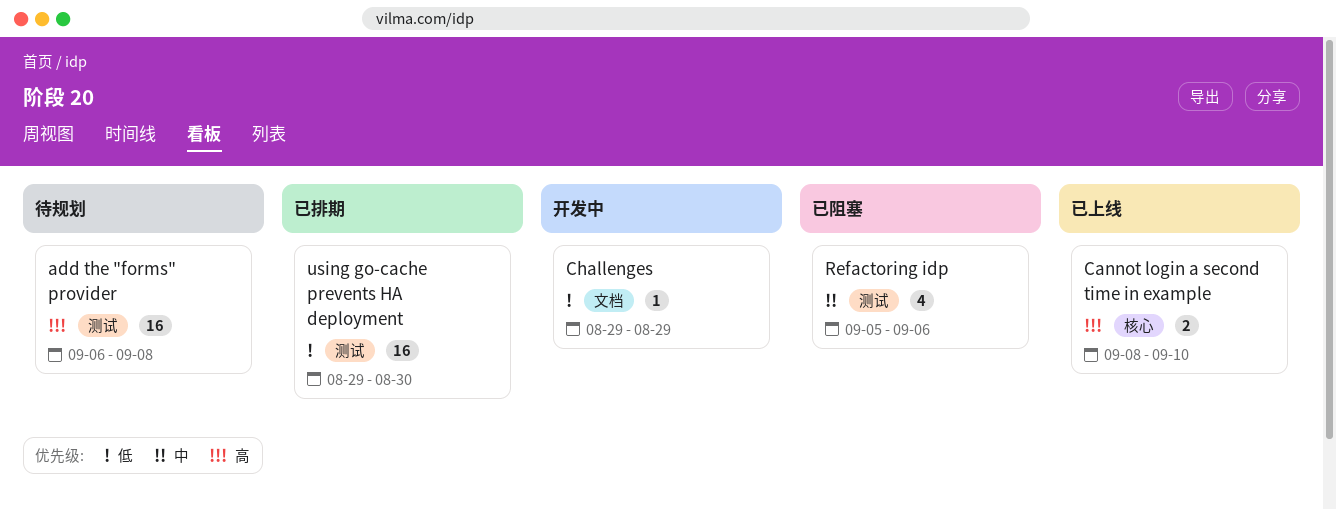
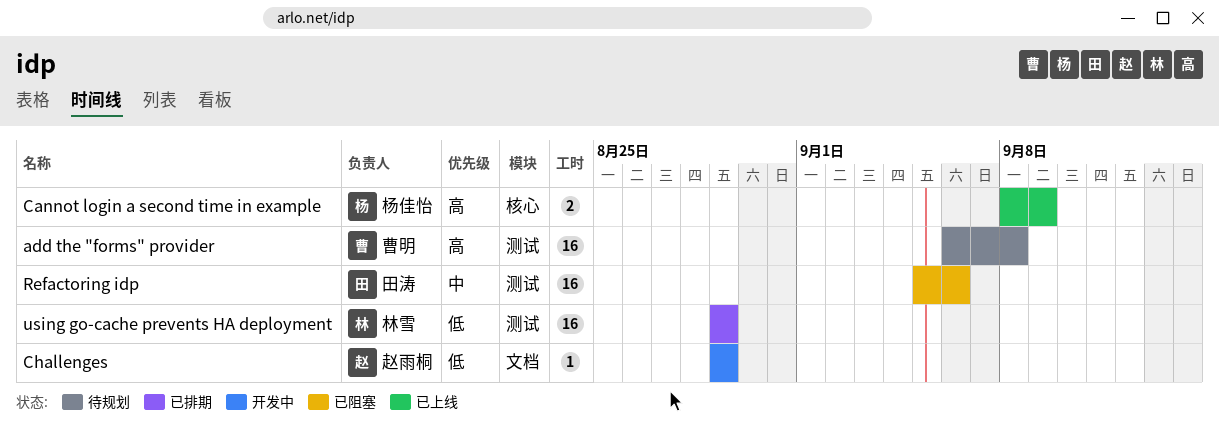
Cannot login a second time in example, due: Sep 10 -> Sep 9
Refactoring idp, estimate: 4 -> 16
using go-cache prevents HA deployment, due: Aug 30 -> Aug 29

